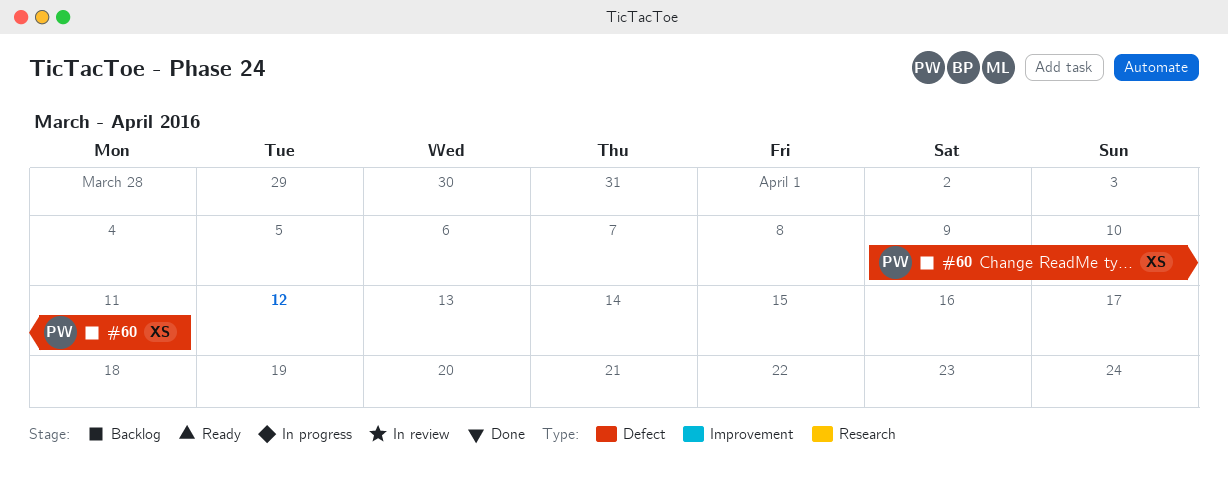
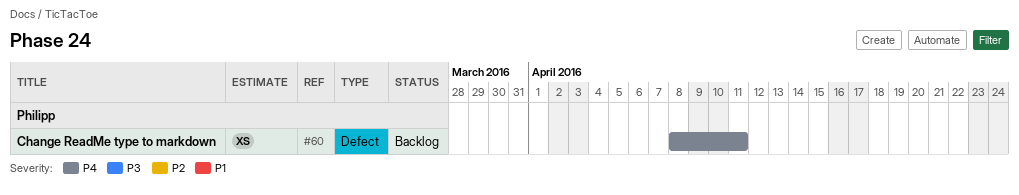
#60, start: Apr 9 -> Apr 8

